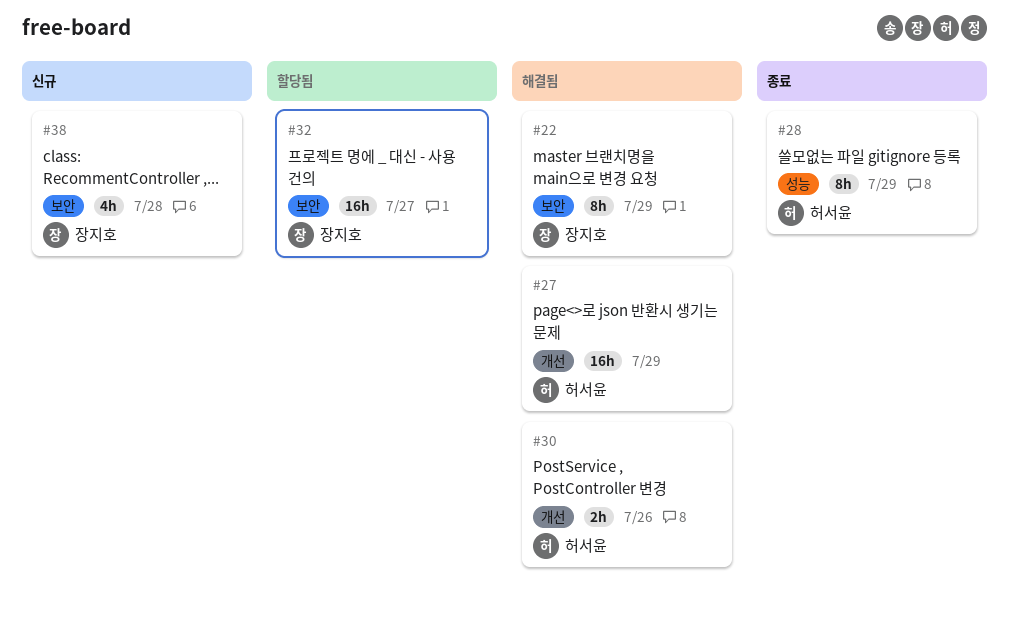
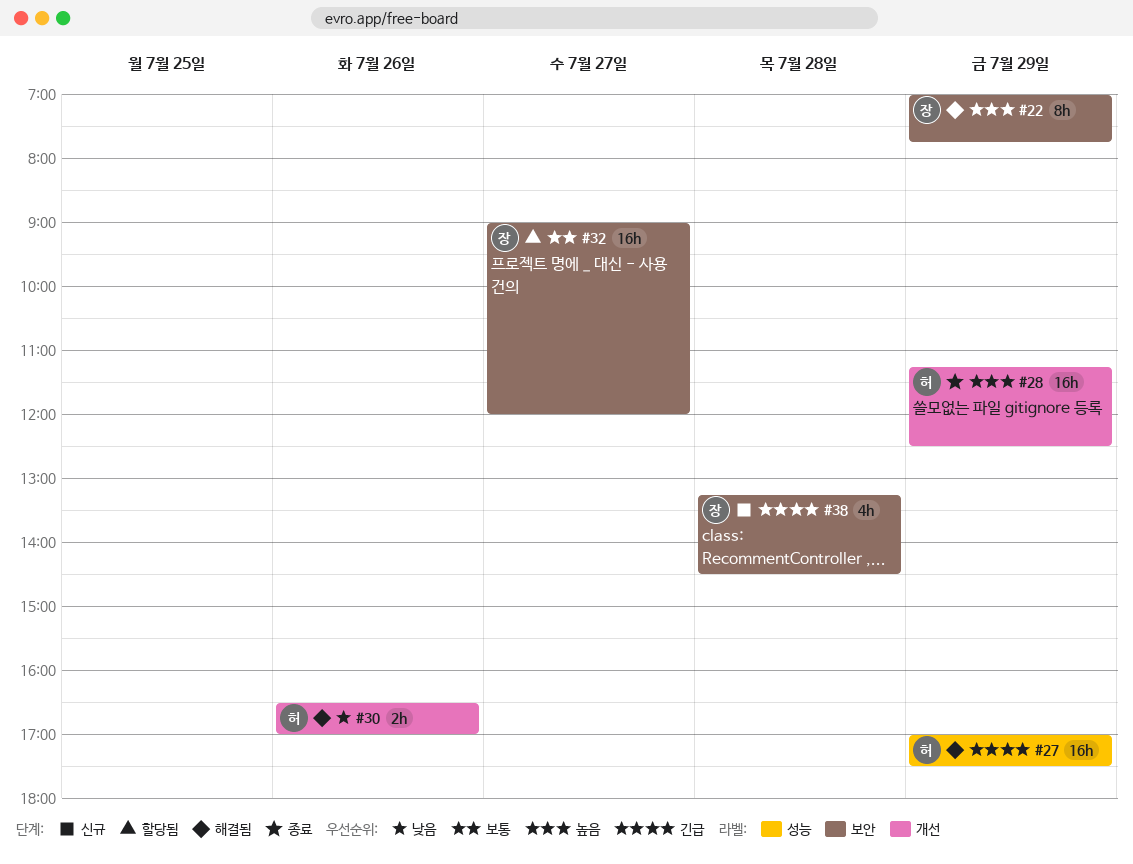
#27, label: 개선 -> 성능
#28, label: 성능 -> 개선
#28, estimate: 8h -> 16h

